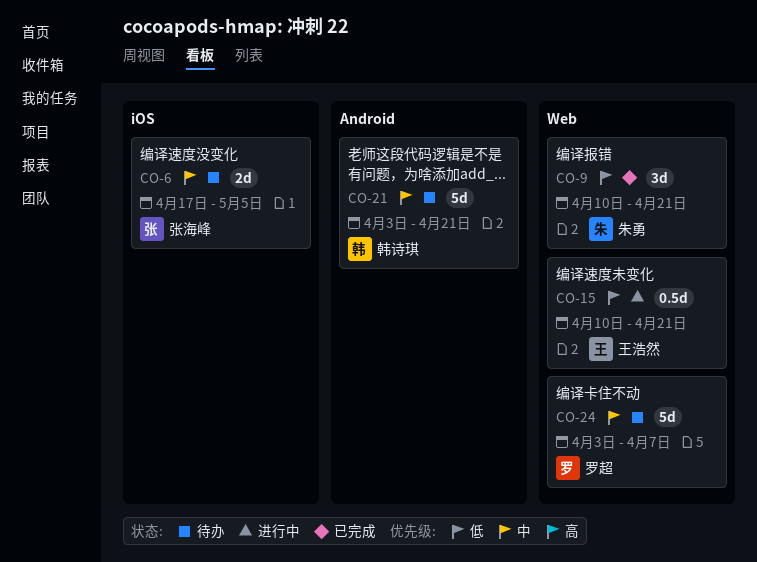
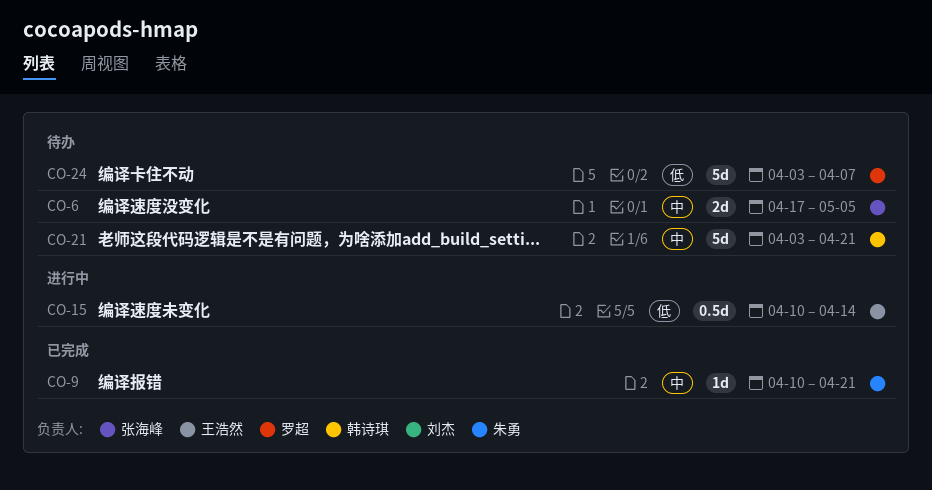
CO-9, priority: 低 -> 中
CO-9, estimate: 3d -> 1d
CO-15, due: Apr 21 -> Apr 14
CO-24, priority: 中 -> 低

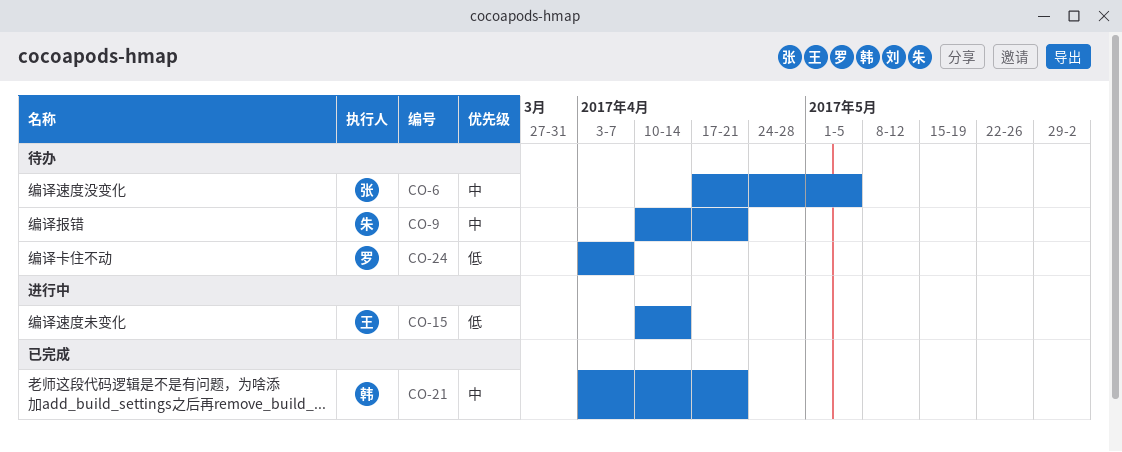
CO-9, status: 已完成 -> 待办
CO-21, status: 待办 -> 已完成

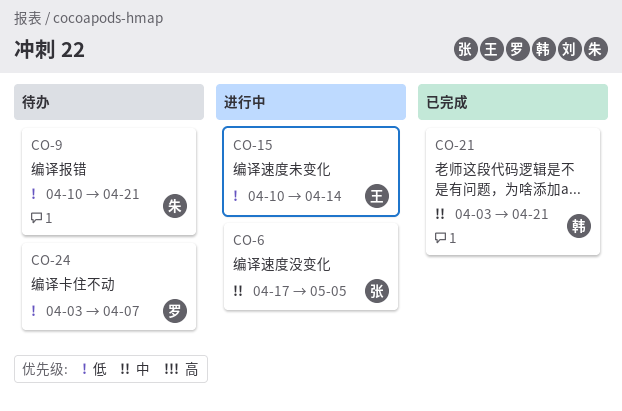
CO-6, status: 待办 -> 进行中
CO-9, priority: 中 -> 低

